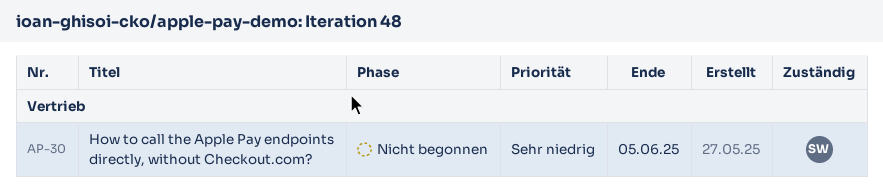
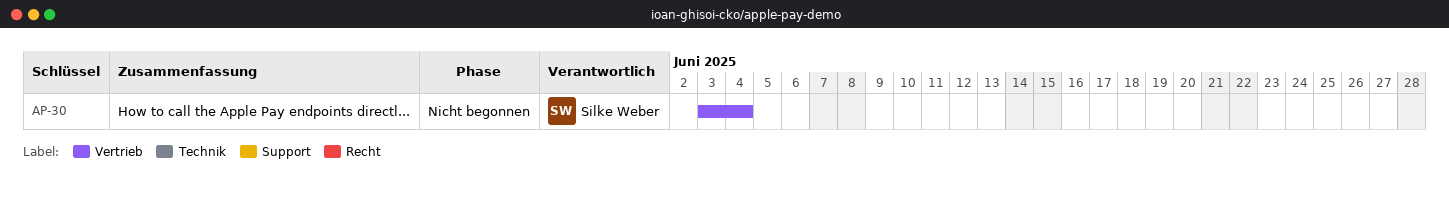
AP-30, due: Jun 5 -> Jun 4

